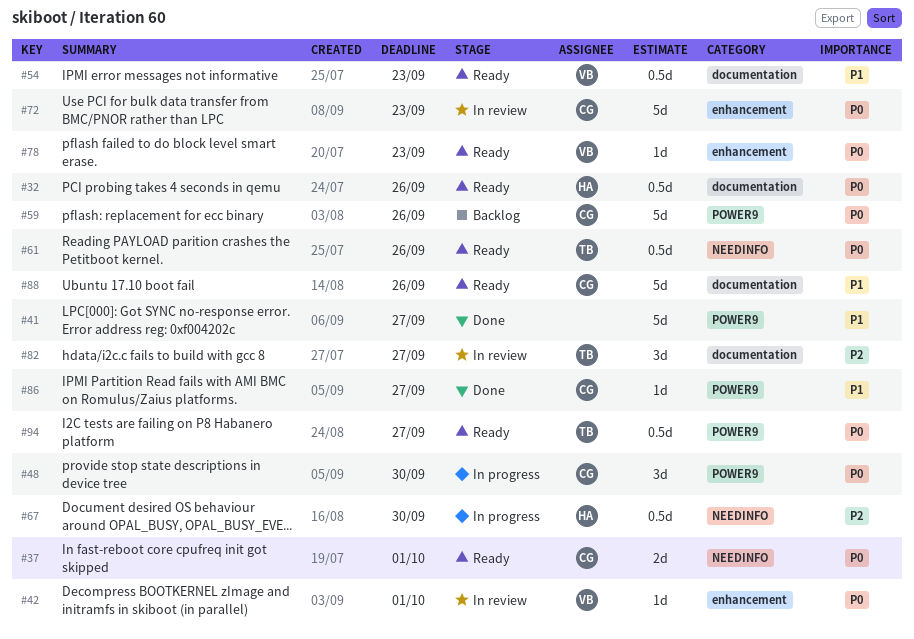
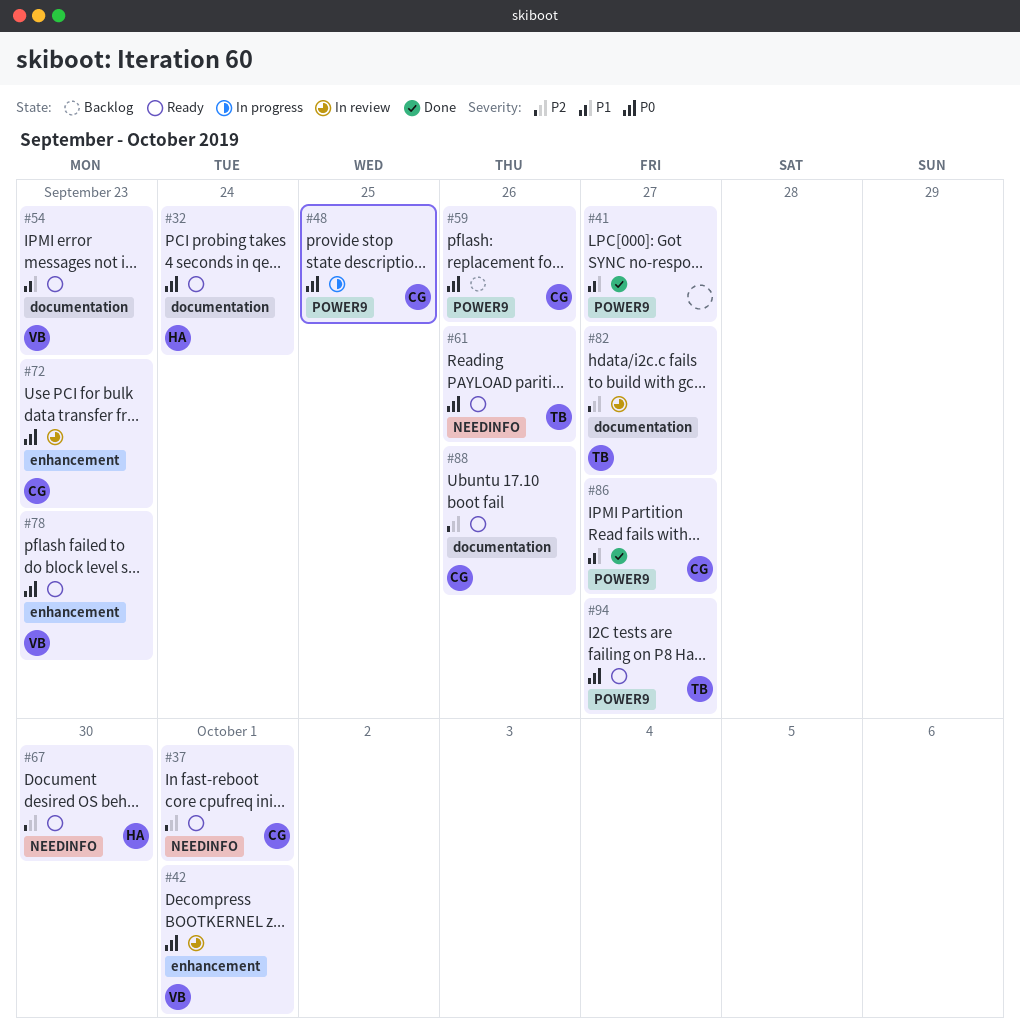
#32, due: Sep 26 -> Sep 24
#37, priority: P0 -> P2
#48, due: Sep 30 -> Sep 25
#67, status: In progress -> Ready
#88, priority: P1 -> P2

